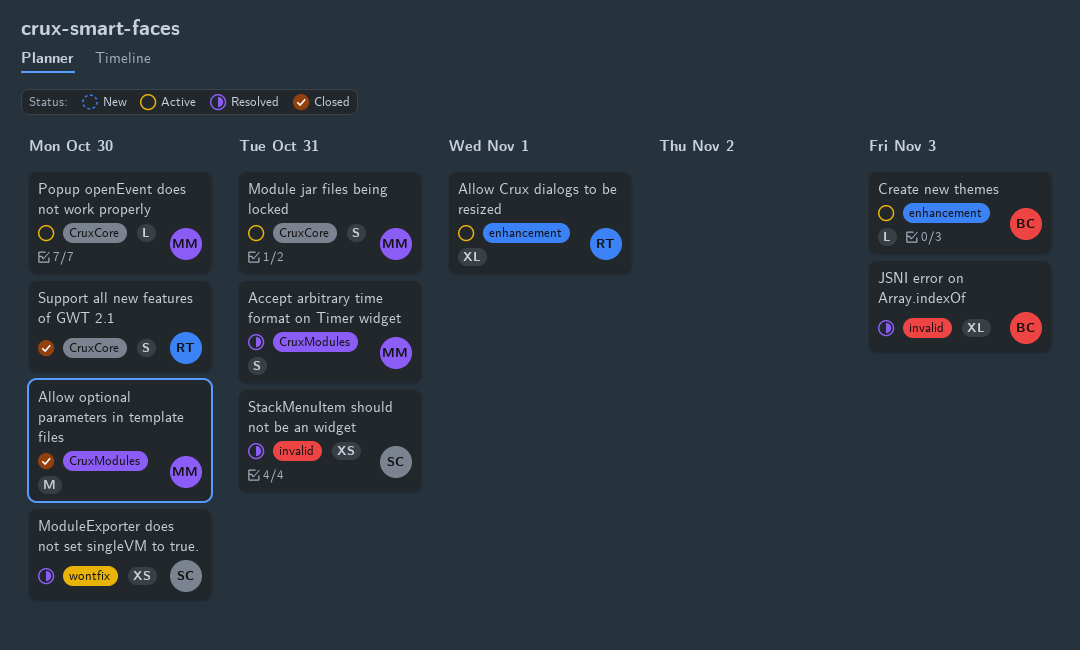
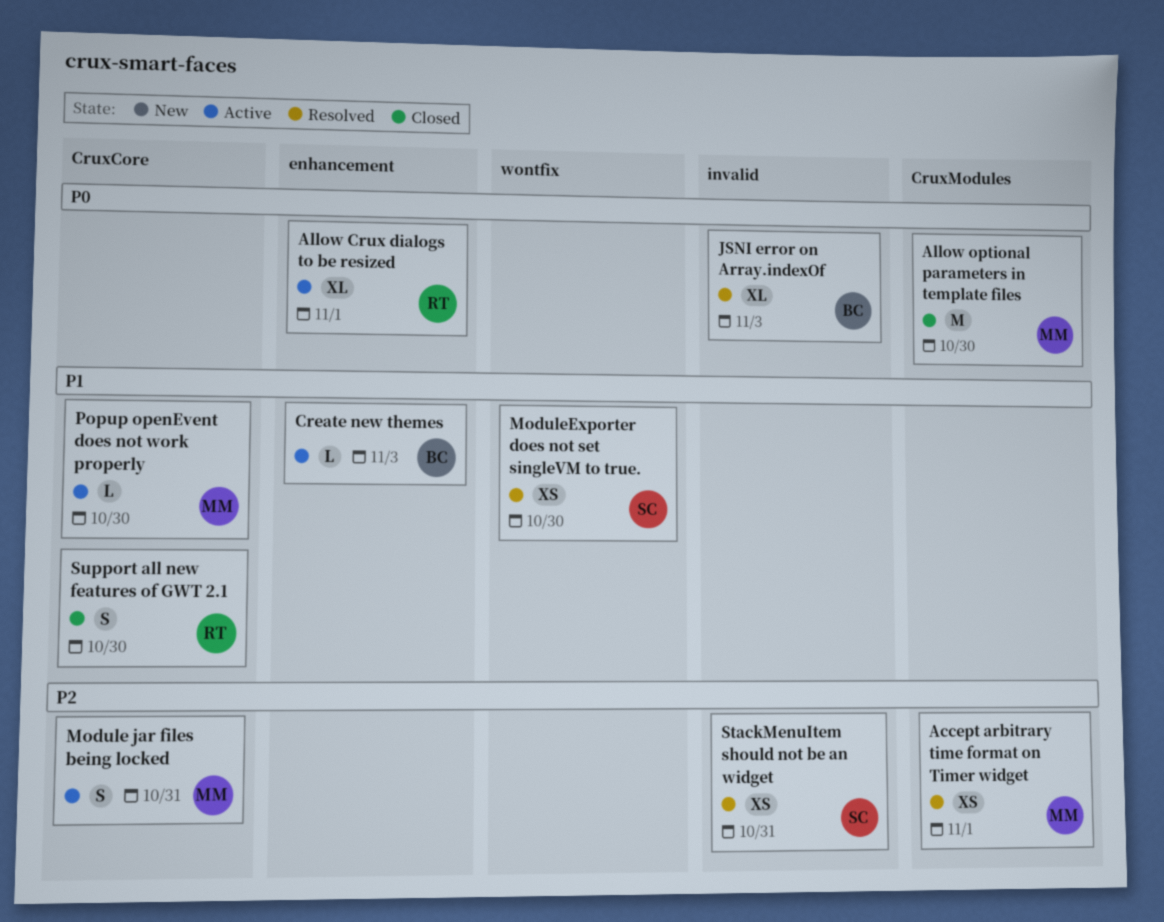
Accept arbitrary time format on Timer widget, estimate: S -> XS
Accept arbitrary time format on Timer widget, due: Oct 31 -> Nov 1

